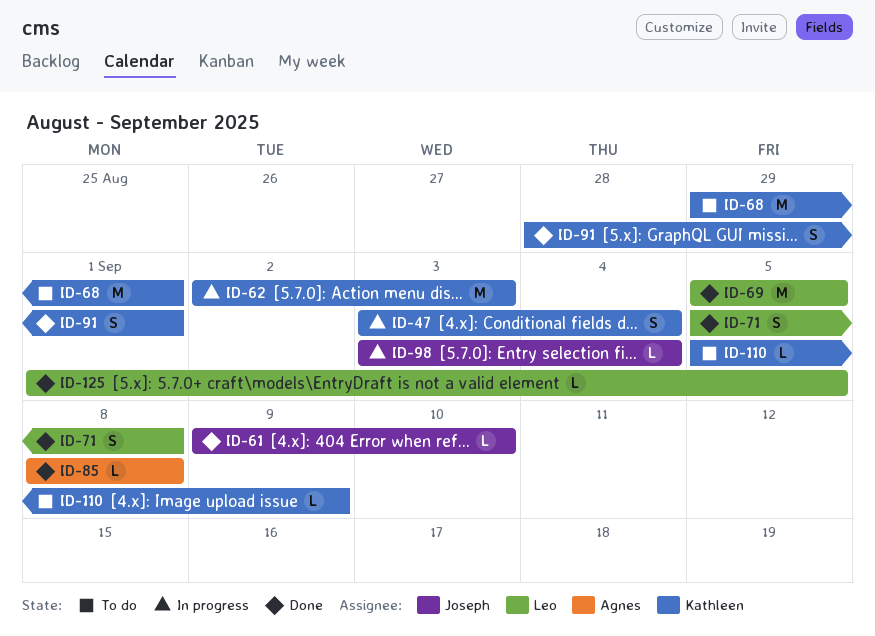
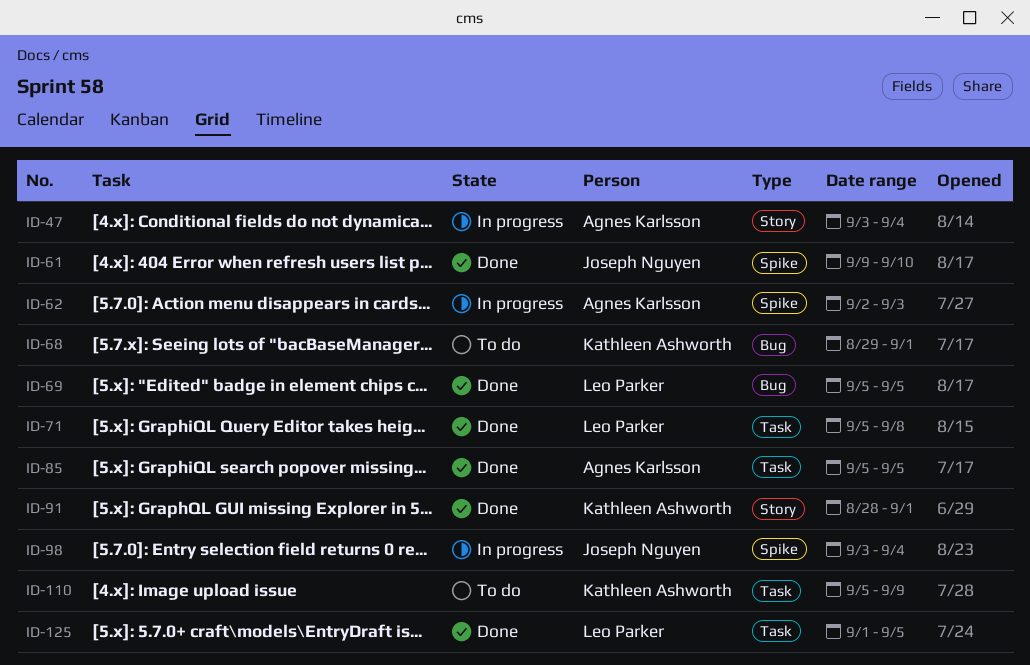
ID-47, owner: Kathleen Ashworth -> Agnes Karlsson
ID-62, owner: Kathleen Ashworth -> Agnes Karlsson
ID-85, start: Sep 8 -> Sep 5
ID-85, due: Sep 8 -> Sep 5

